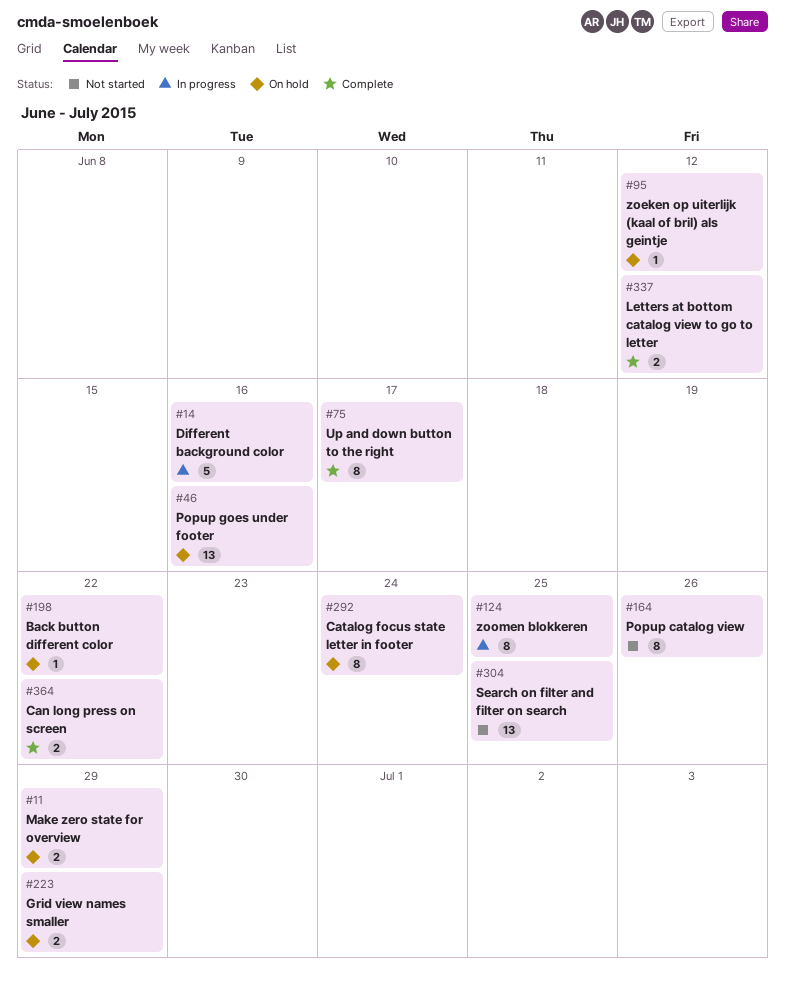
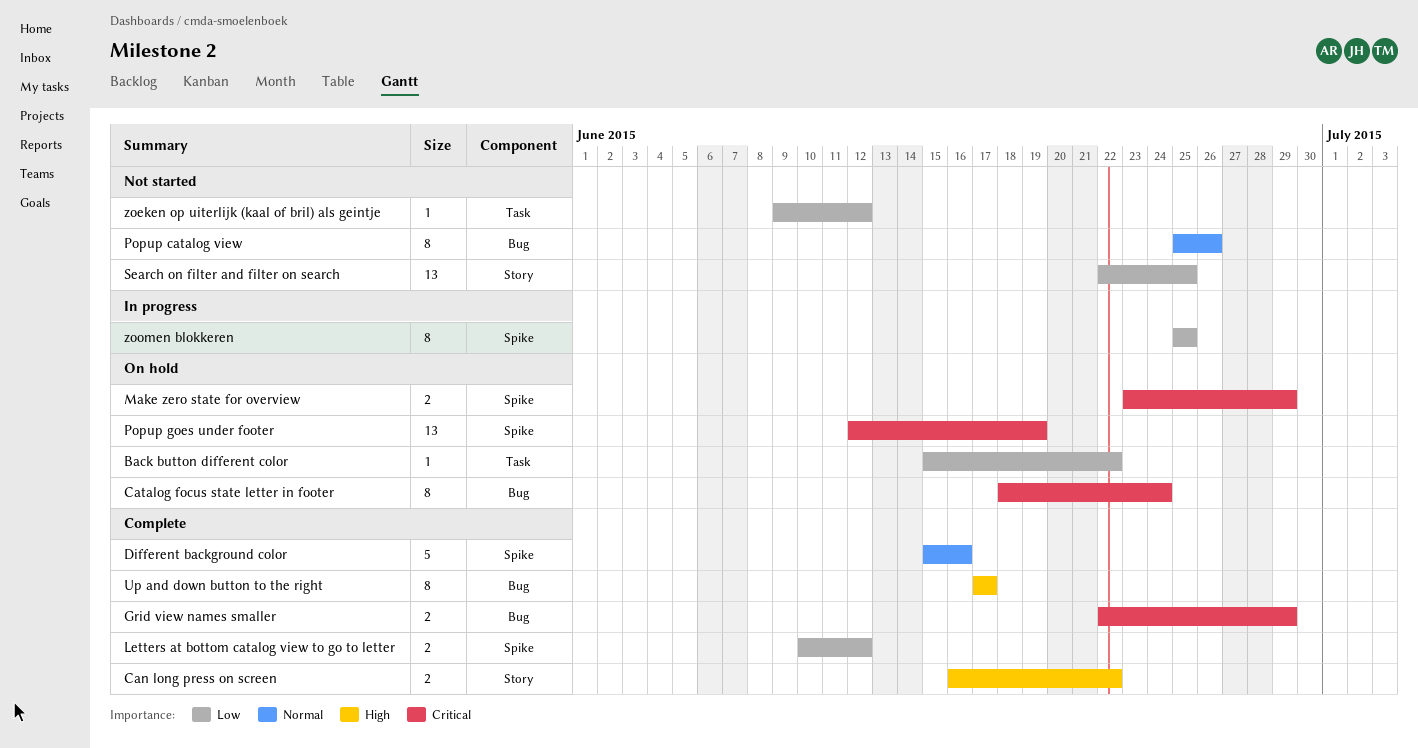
Different background color, status: In progress -> Complete
Grid view names smaller, status: On hold -> Complete
Popup goes under footer, due: Jun 16 -> Jun 19
zoeken op uiterlijk (kaal of bril) als geintje, status: On hold -> Not started

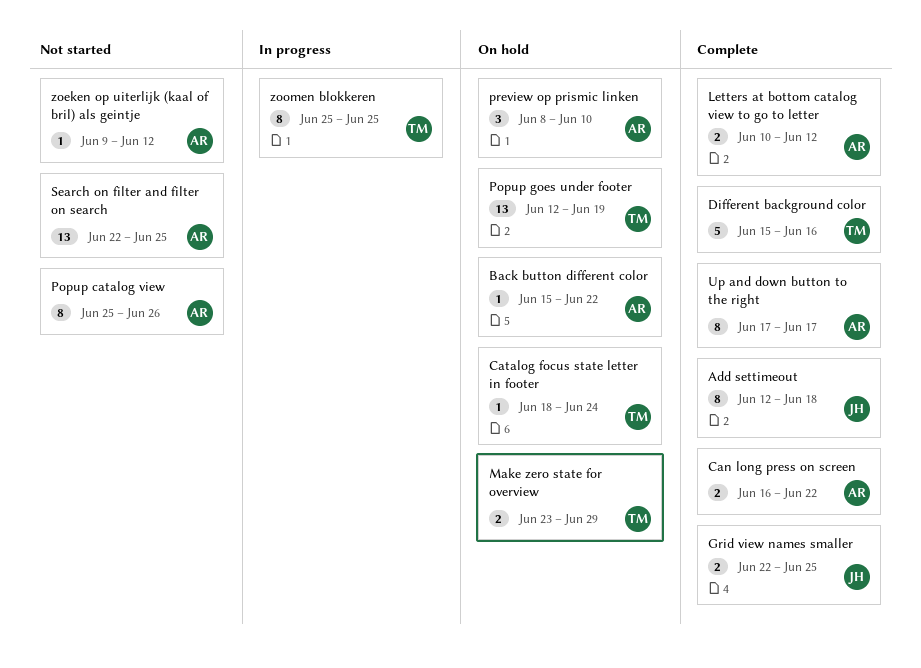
Add settimeout: none -> present
Catalog focus state letter in footer, estimate: 8 -> 1
Grid view names smaller, due: Jun 29 -> Jun 25
preview op prismic linken: none -> present

